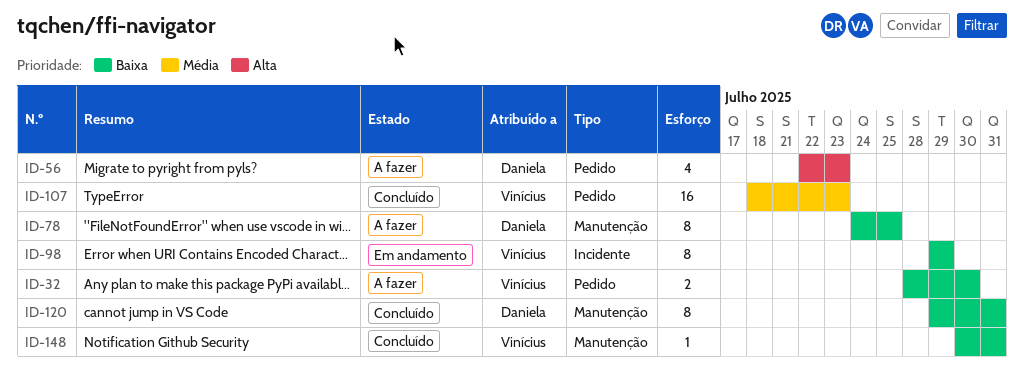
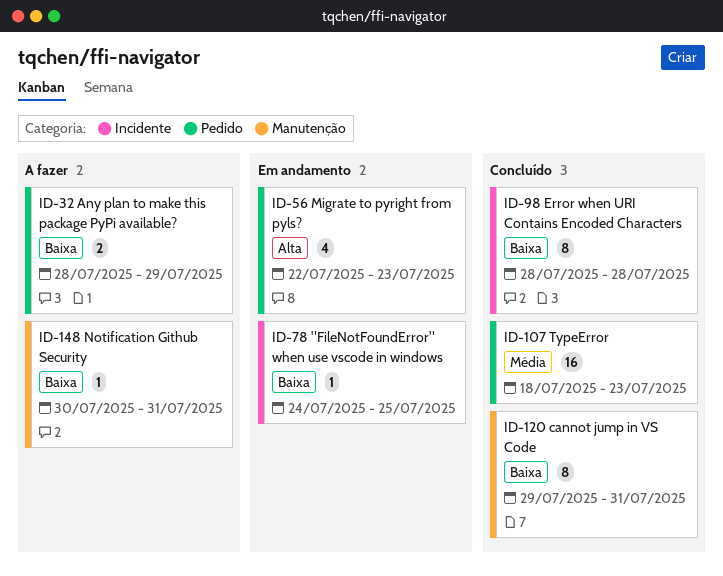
ID-32, due: Jul 30 -> Jul 29
ID-56, status: A fazer -> Em andamento
ID-78, status: A fazer -> Em andamento
ID-78, label: Manutenção -> Incidente
ID-78, estimate: 8 -> 1
ID-98, status: Em andamento -> Concluído
ID-98, start: Jul 29 -> Jul 28
ID-98, due: Jul 29 -> Jul 28
ID-148, status: Concluído -> A fazer

